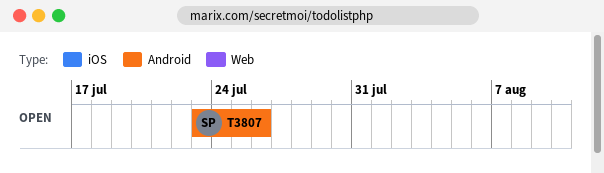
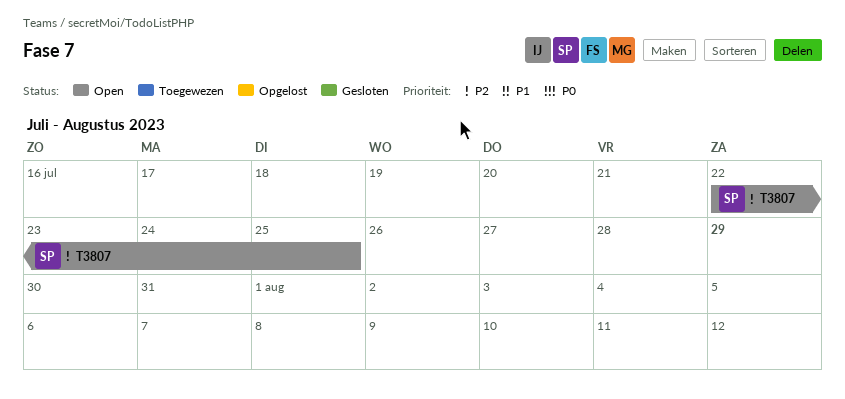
T3807, start: Jul 23 -> Jul 22
T3807, due: Jul 26 -> Jul 25

